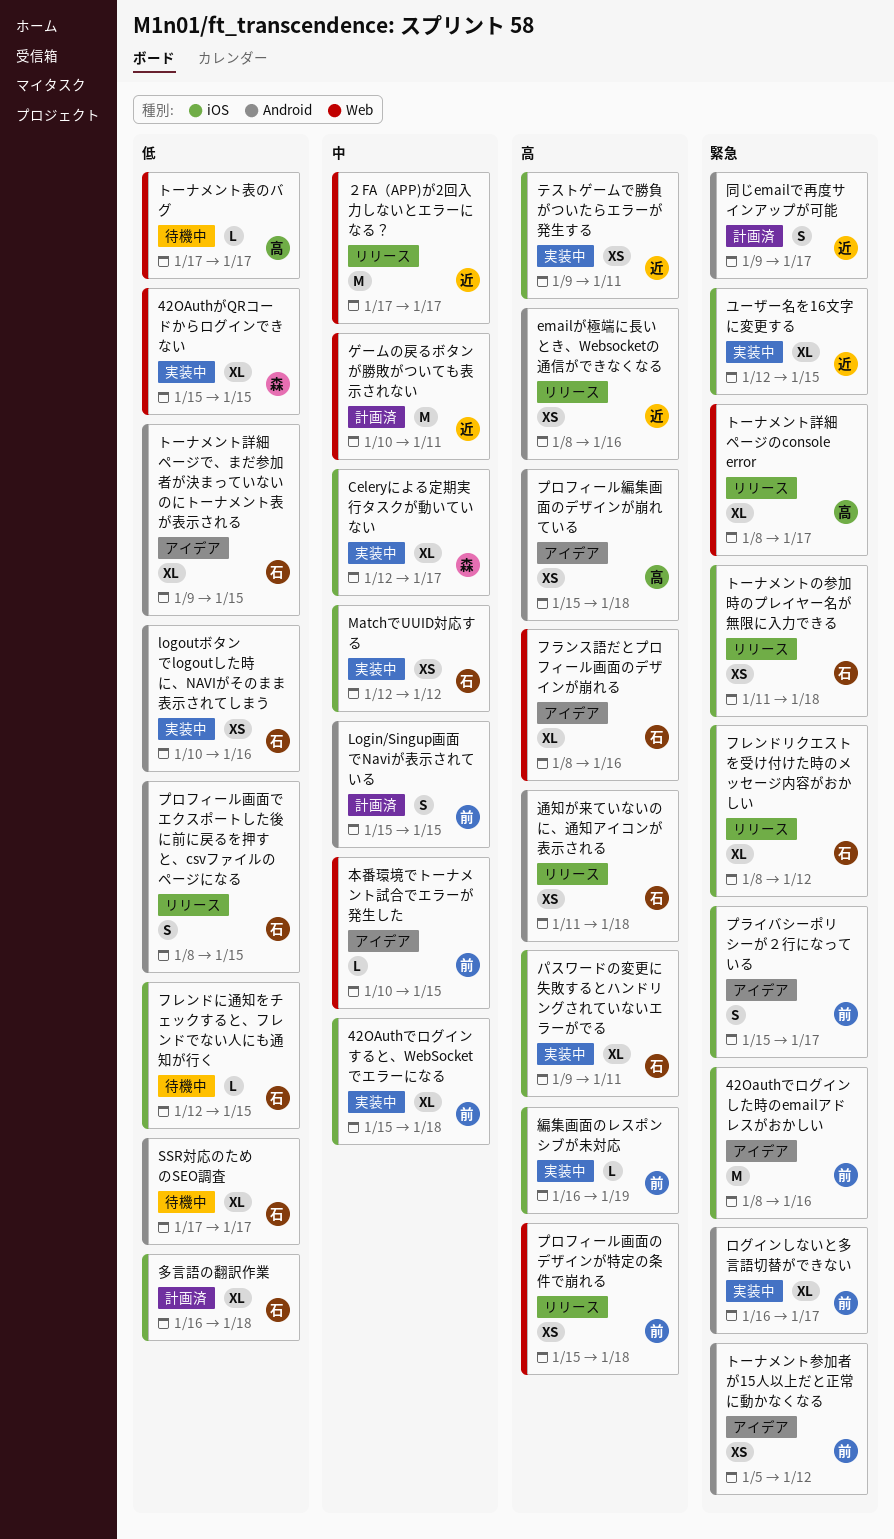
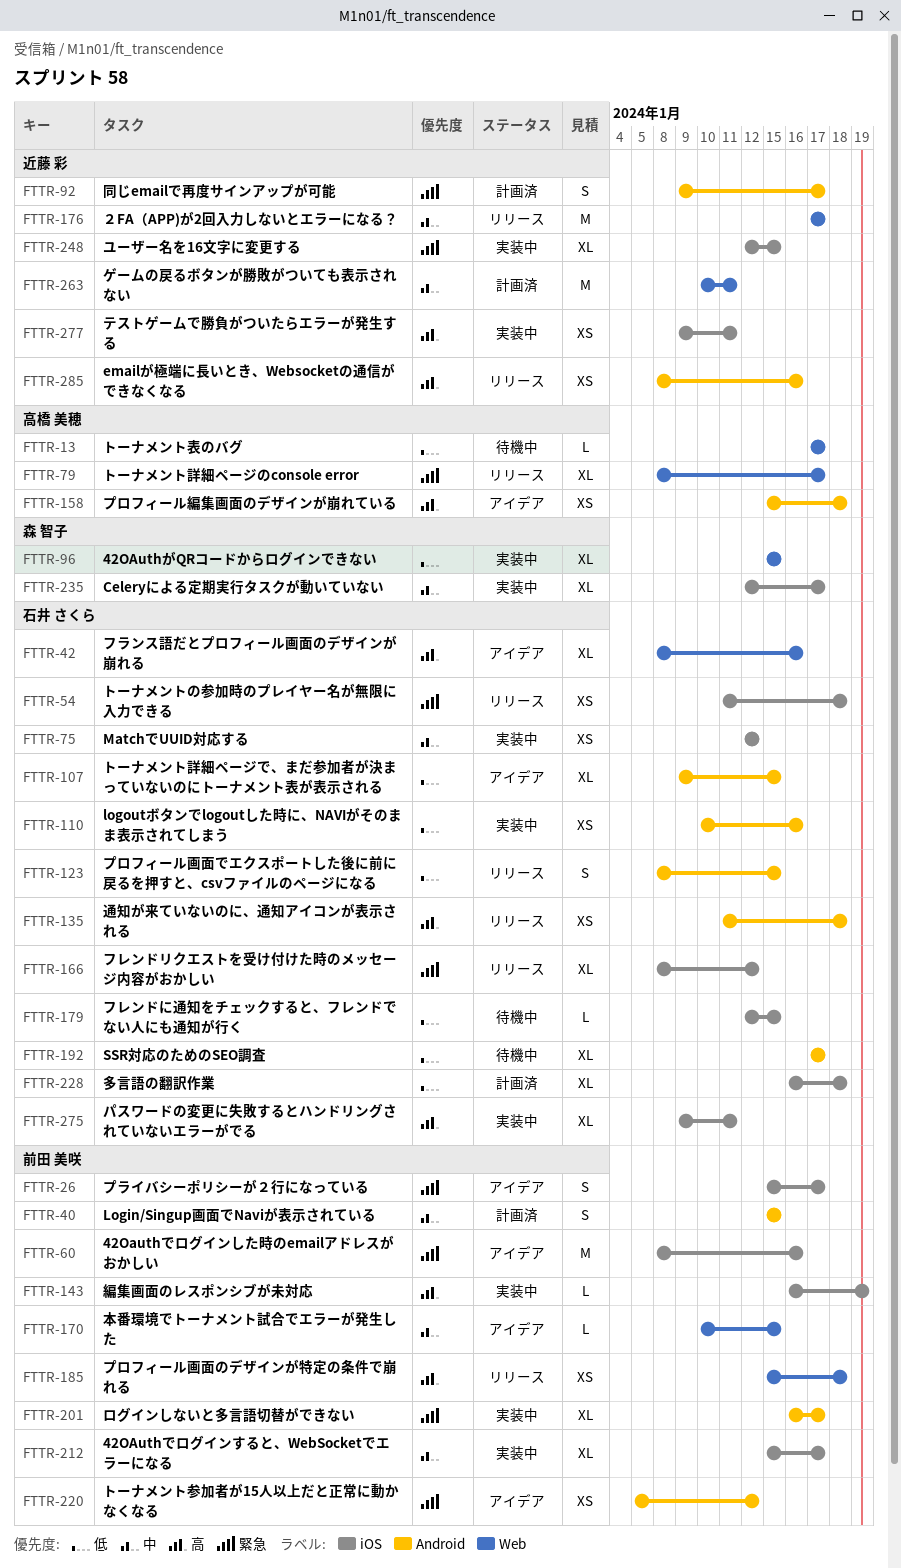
42OAuthでログインすると、WebSocketでエラーになる, due: Jan 18 -> Jan 17

